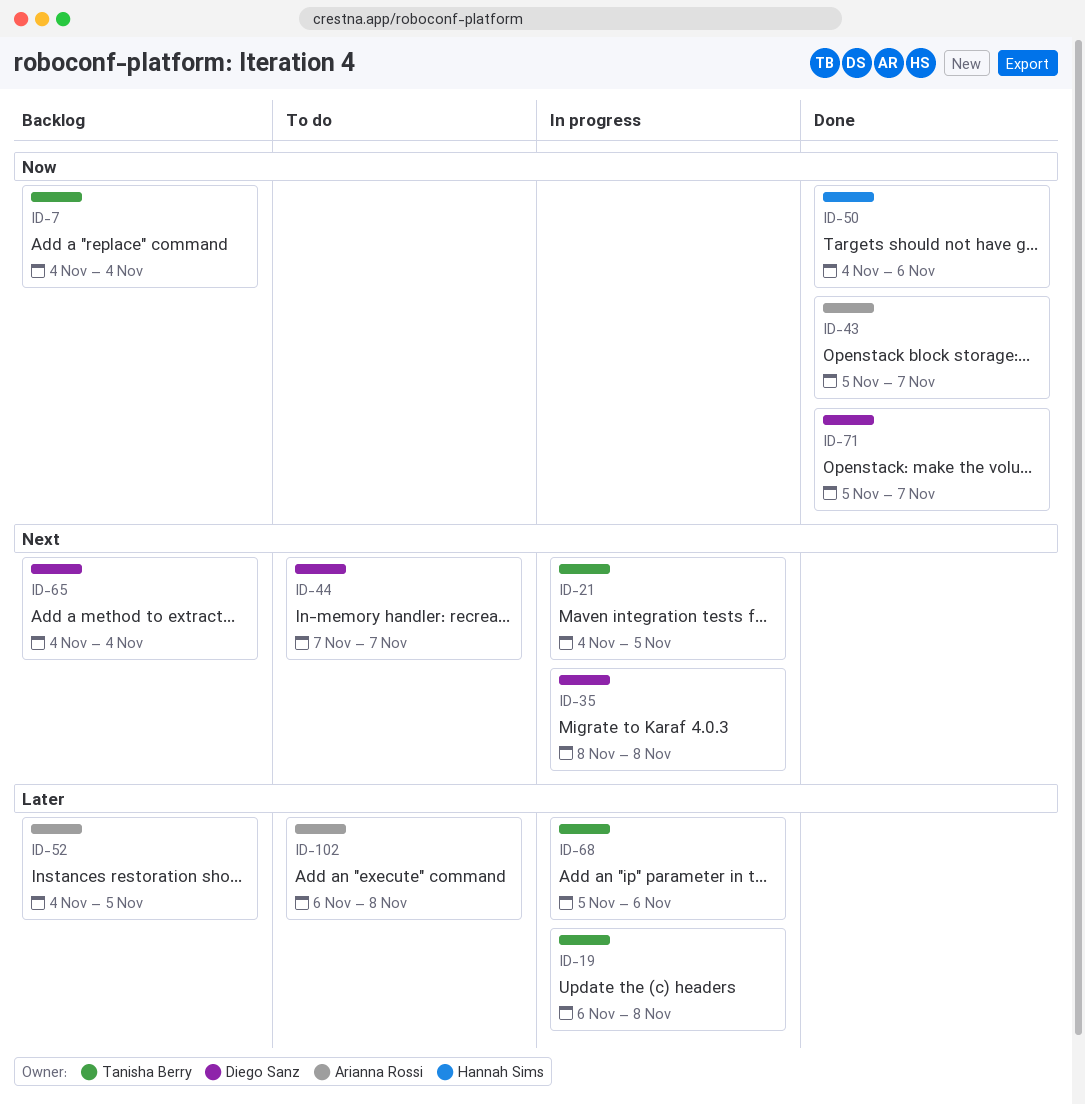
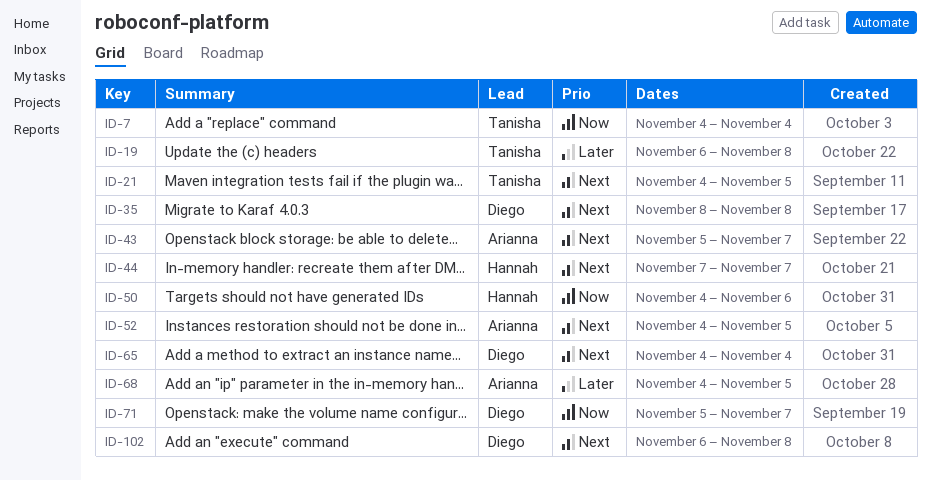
ID-43, priority: Now -> Next
ID-44, owner: Diego Sanz -> Hannah Sims
ID-52, priority: Later -> Next
ID-68, owner: Tanisha Berry -> Arianna Rossi
ID-68, start: Nov 5 -> Nov 4
ID-68, due: Nov 6 -> Nov 5
ID-102, owner: Arianna Rossi -> Diego Sanz
ID-102, priority: Later -> Next

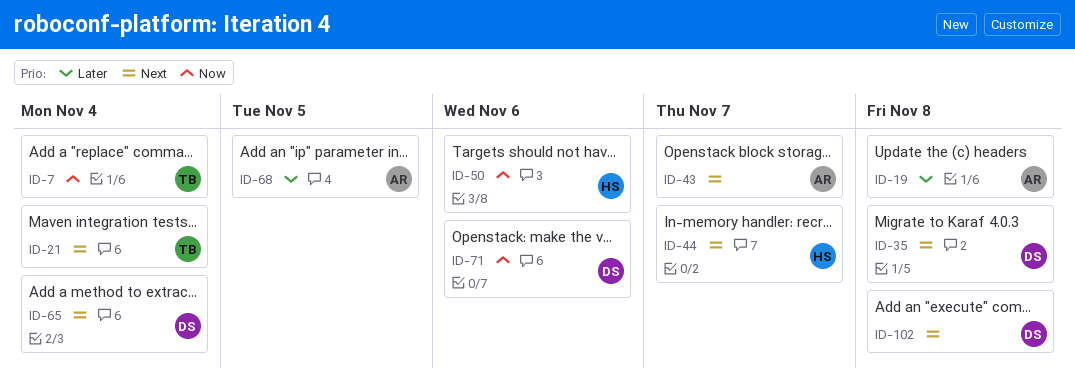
ID-19, owner: Tanisha -> Arianna
ID-21, due: Nov 5 -> Nov 4
ID-52: present -> none
ID-71, due: Nov 7 -> Nov 6

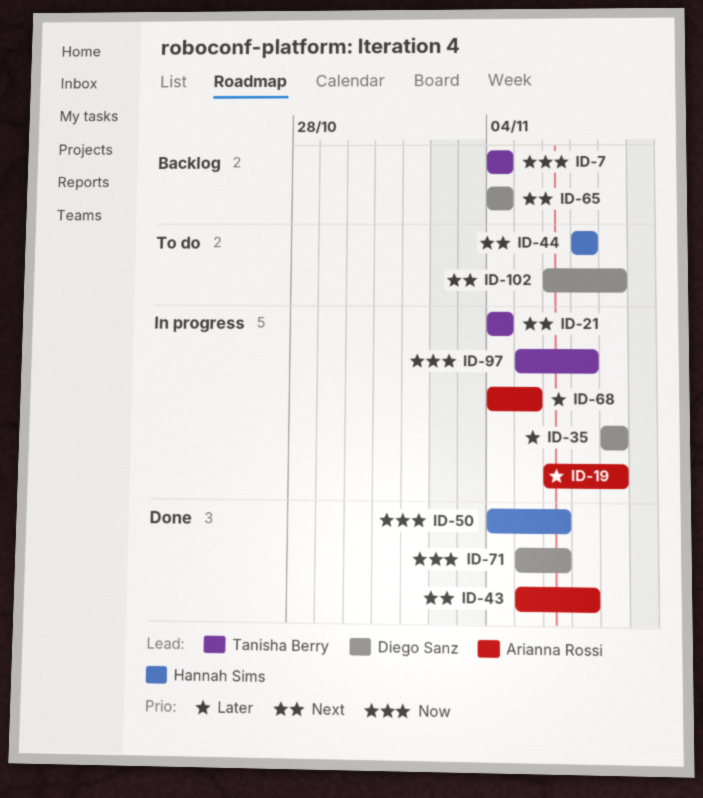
ID-35, priority: Next -> Later
ID-97: none -> present

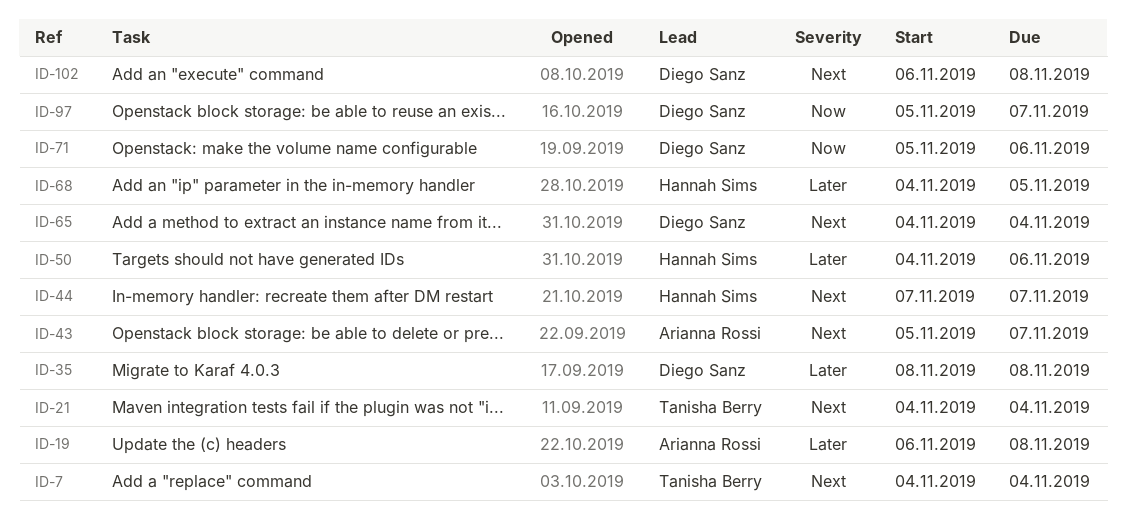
ID-7, priority: Now -> Next
ID-50, priority: Now -> Later
ID-68, owner: Arianna Rossi -> Hannah Sims
ID-97, owner: Tanisha Berry -> Diego Sanz

